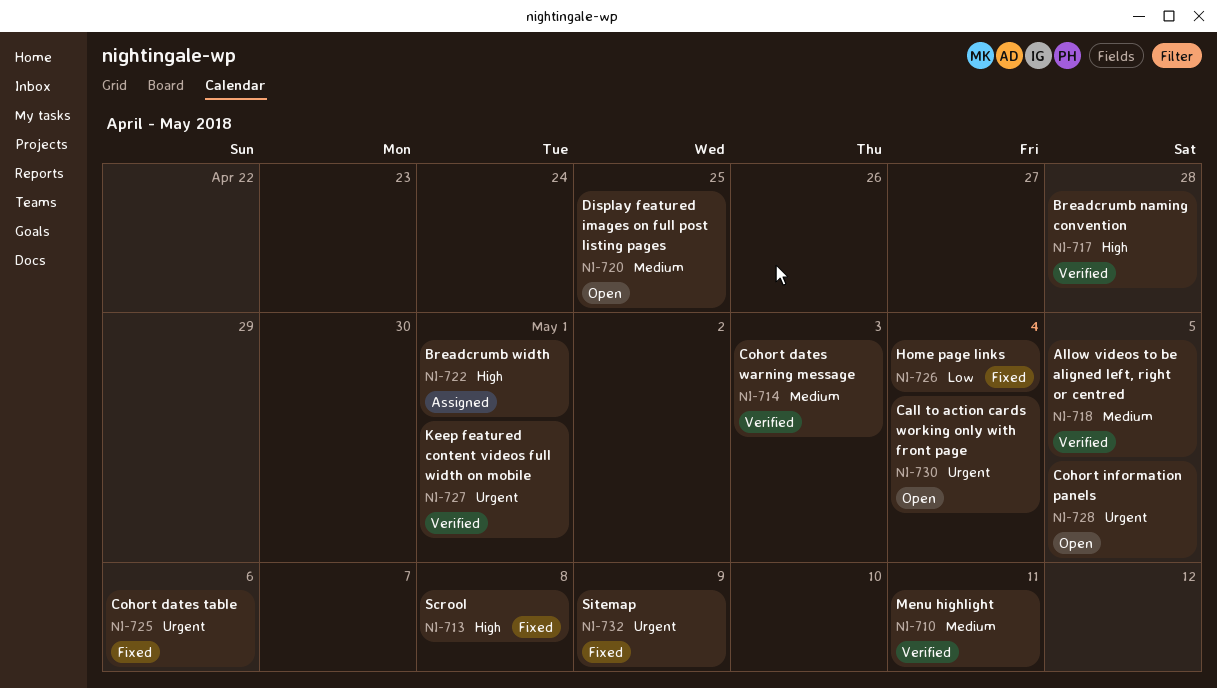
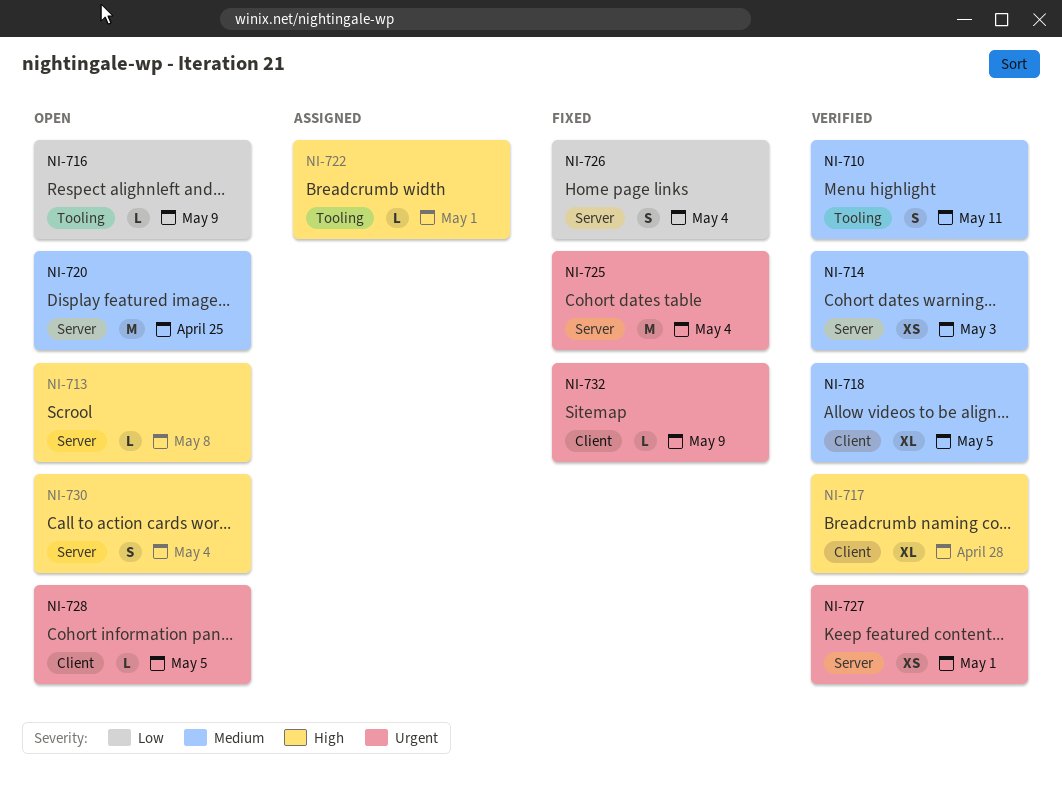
NI-713, status: Fixed -> Open
NI-716: none -> present
NI-725, due: May 6 -> May 4
NI-730, priority: Urgent -> High

